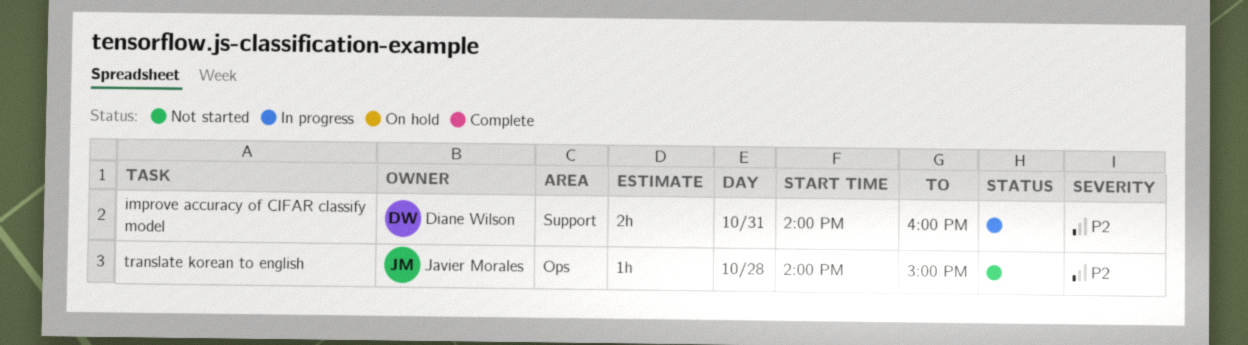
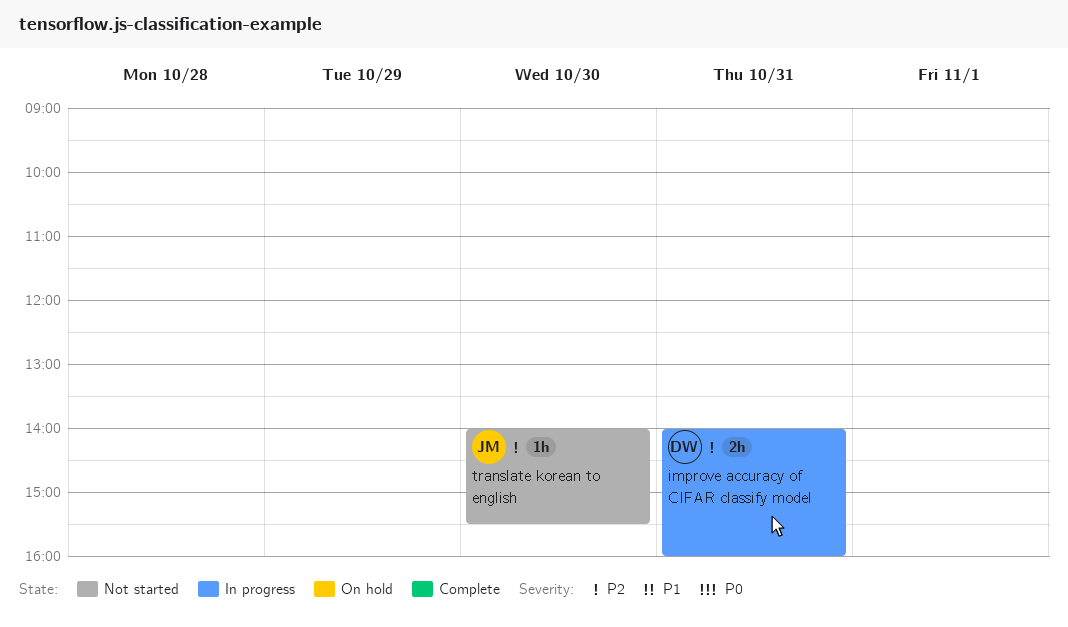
translate korean to english, day: Oct 28 -> Oct 30
translate korean to english, ends: 15:00 -> 15:30

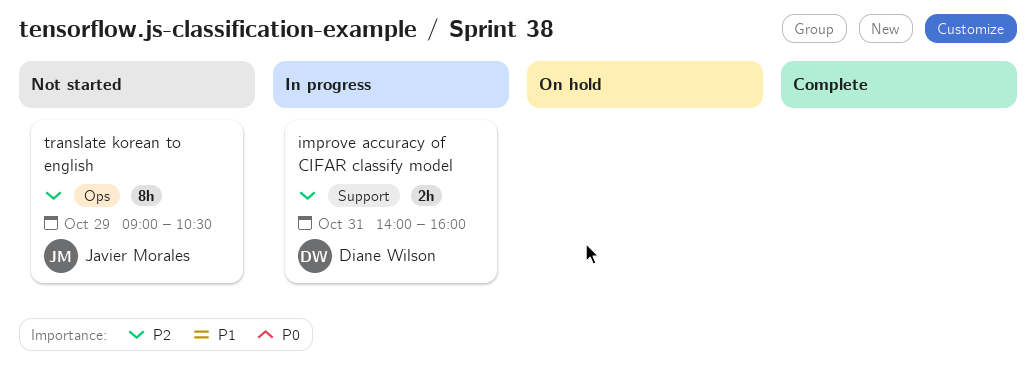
translate korean to english, estimate: 1h -> 8h
translate korean to english, day: Oct 30 -> Oct 29
translate korean to english, begins: 14:00 -> 09:00
translate korean to english, ends: 15:30 -> 10:30

